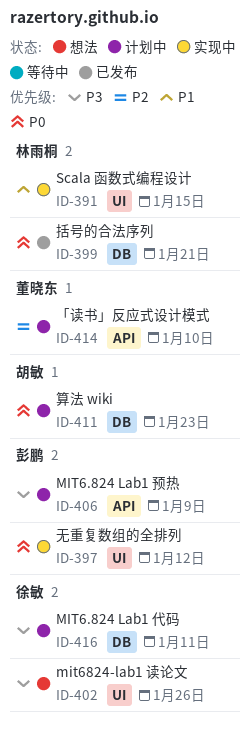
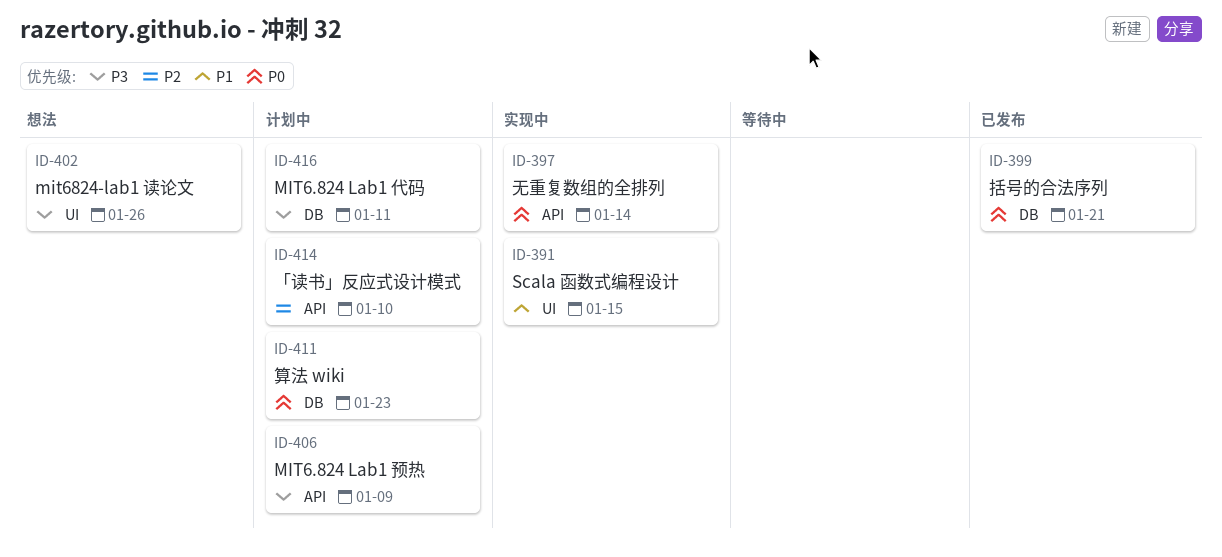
ID-397, label: UI -> API
ID-397, due: Jan 12 -> Jan 14

